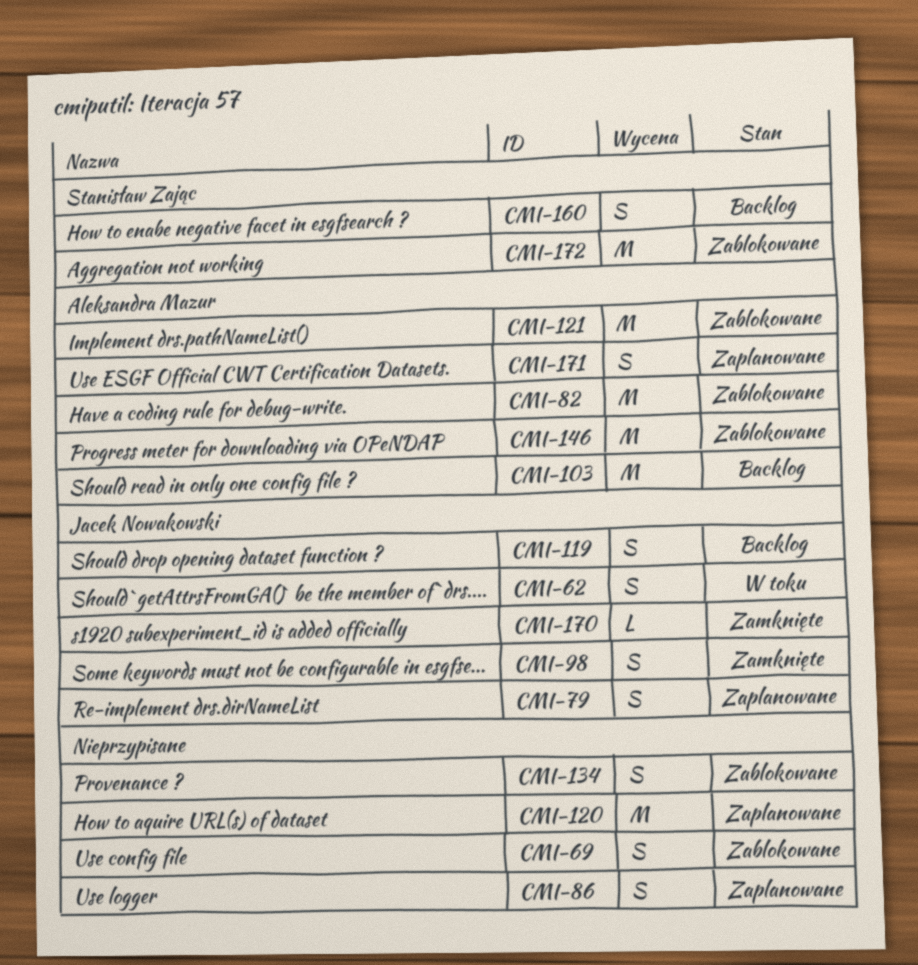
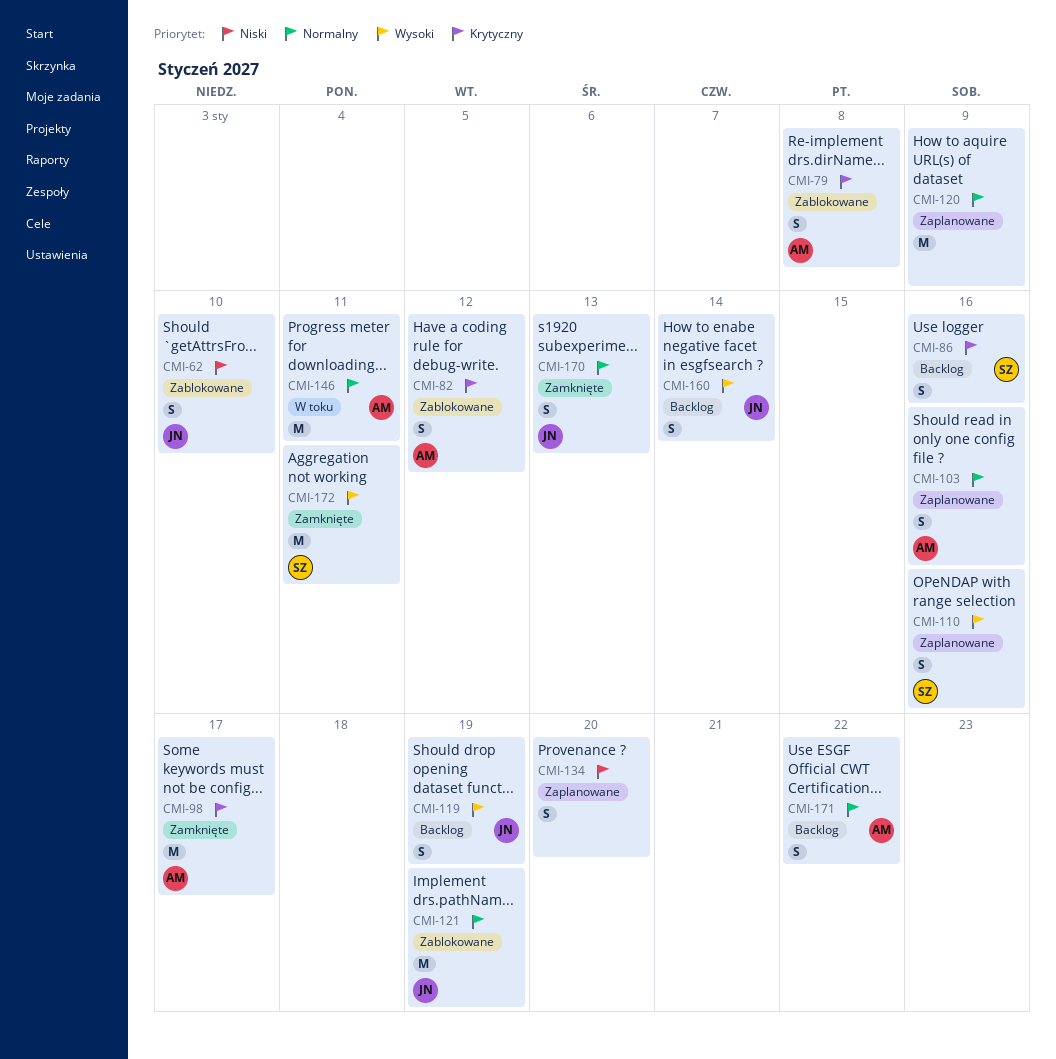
CMI-62, status: W toku -> Zablokowane
CMI-69: present -> none
CMI-79, status: Zaplanowane -> Zablokowane
CMI-79, owner: Jacek Nowakowski -> Aleksandra Mazur
CMI-82, estimate: M -> S
CMI-86, status: Zaplanowane -> Backlog
CMI-86, owner: none -> Stanisław Zając
CMI-98, owner: Jacek Nowakowski -> Aleksandra Mazur
CMI-98, estimate: S -> M
CMI-103, status: Backlog -> Zaplanowane
CMI-103, estimate: M -> S
CMI-110: none -> present
CMI-121, owner: Aleksandra Mazur -> Jacek Nowakowski
CMI-134, status: Zablokowane -> Zaplanowane
CMI-146, status: Zablokowane -> W toku
CMI-160, owner: Stanisław Zając -> Jacek Nowakowski
CMI-170, estimate: L -> S
CMI-171, status: Zaplanowane -> Backlog
CMI-172, status: Zablokowane -> Zamknięte

